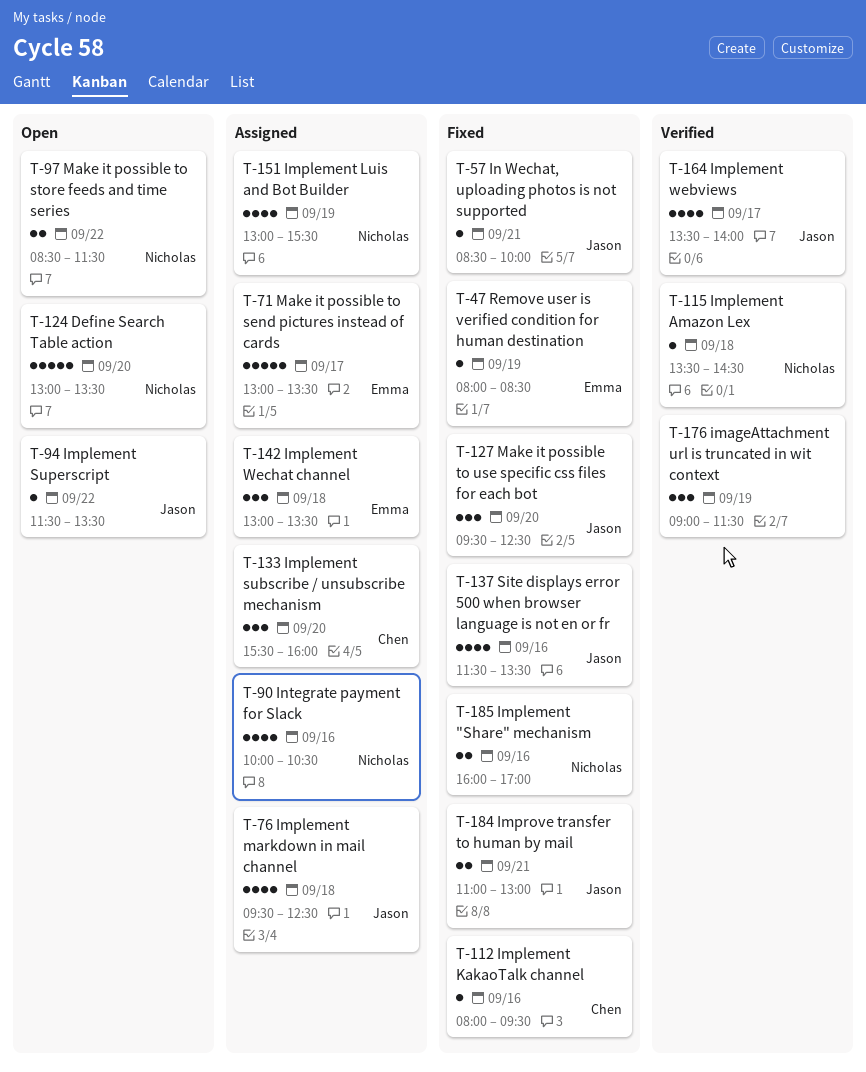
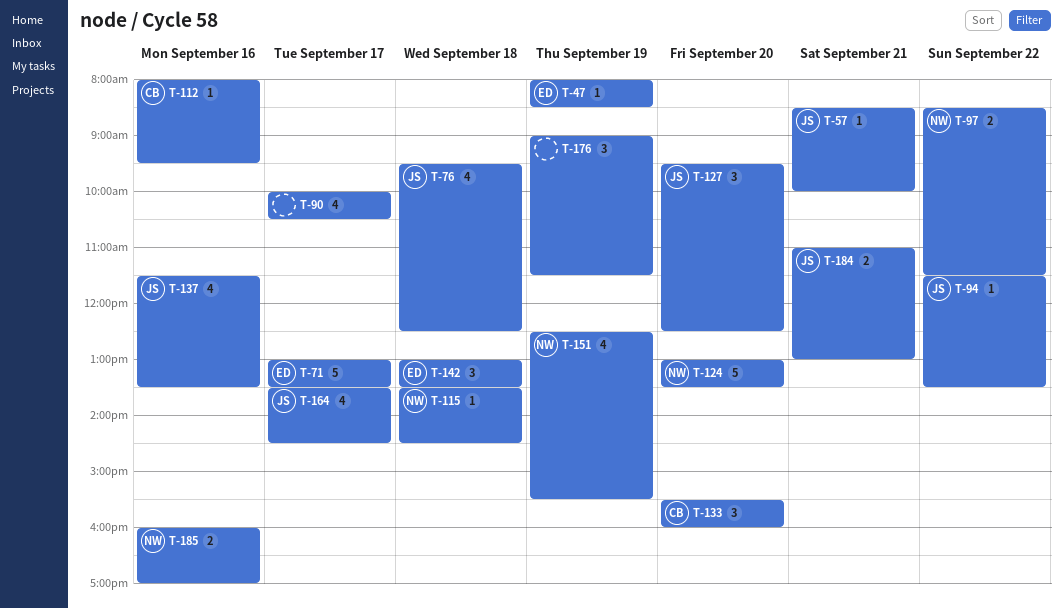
T-90, owner: Nicholas -> none
T-90, day: Sep 16 -> Sep 17
T-151, begins: 13:00 -> 12:30
T-164, ends: 14:00 -> 14:30

